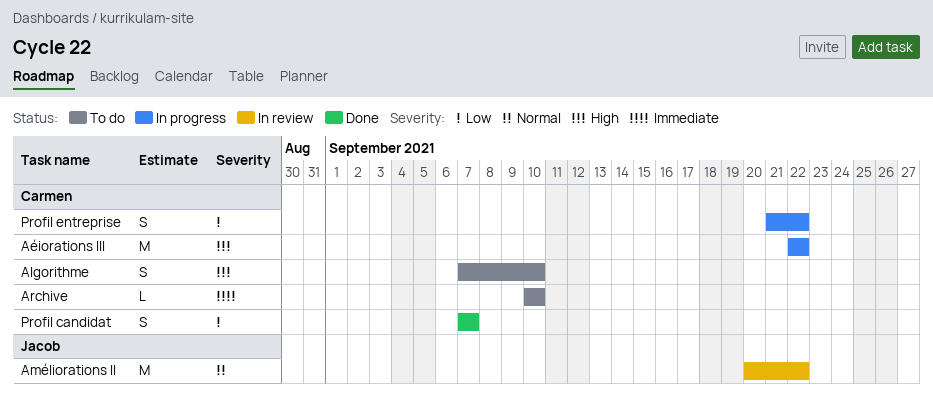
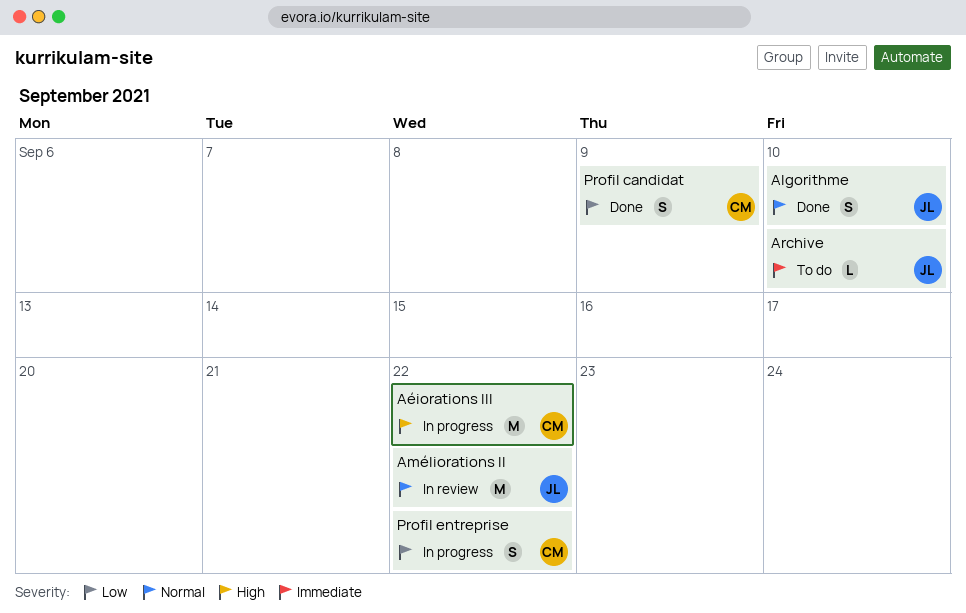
Algorithme, status: To do -> Done
Algorithme, owner: Carmen -> Jacob
Algorithme, priority: High -> Normal
Archive, owner: Carmen -> Jacob
Profil candidat, due: Sep 7 -> Sep 9

